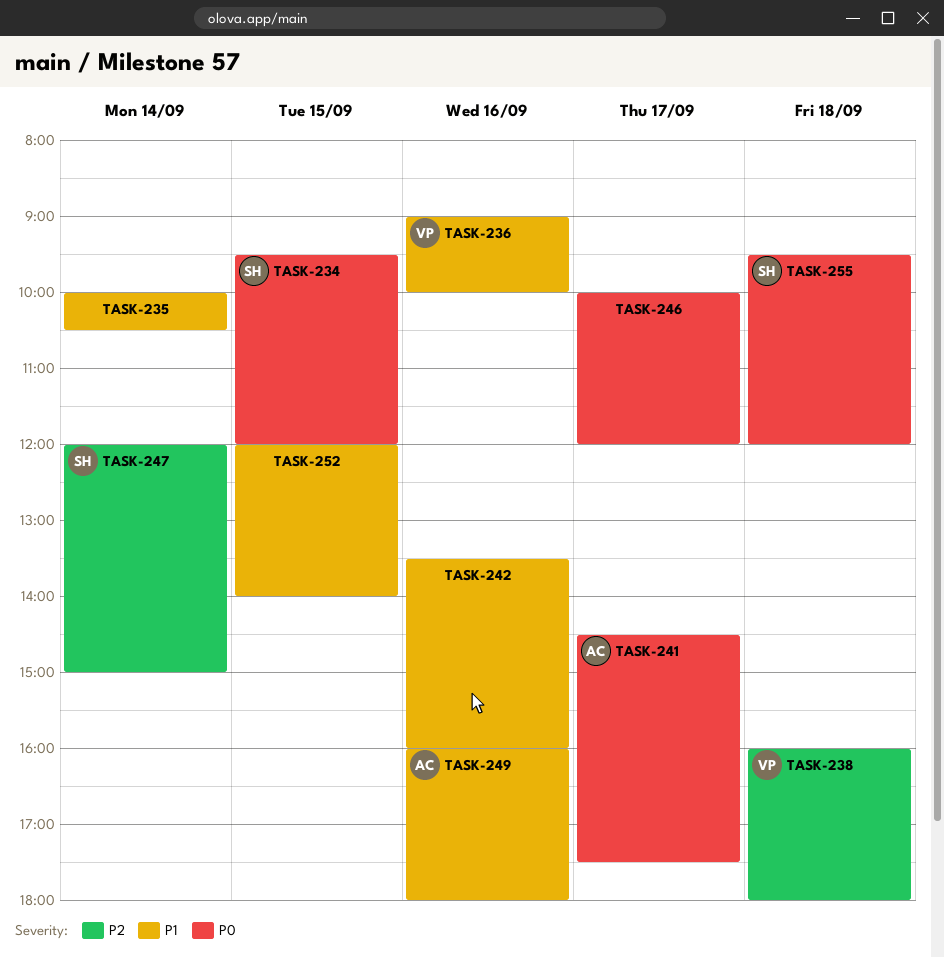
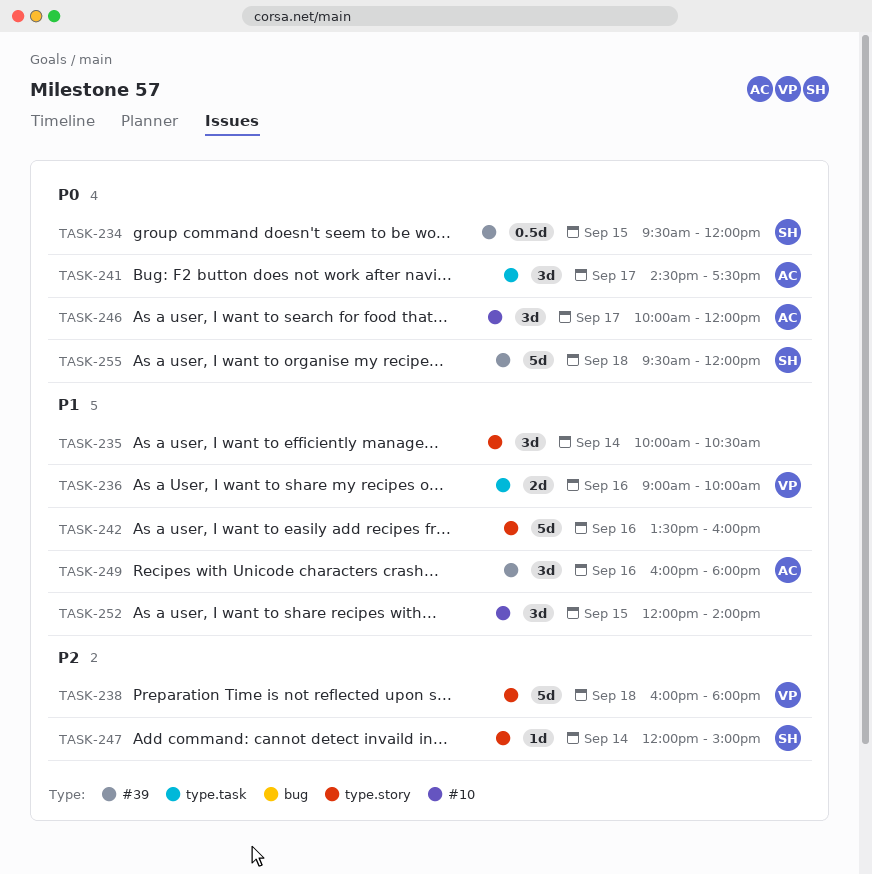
TASK-246, owner: none -> AC

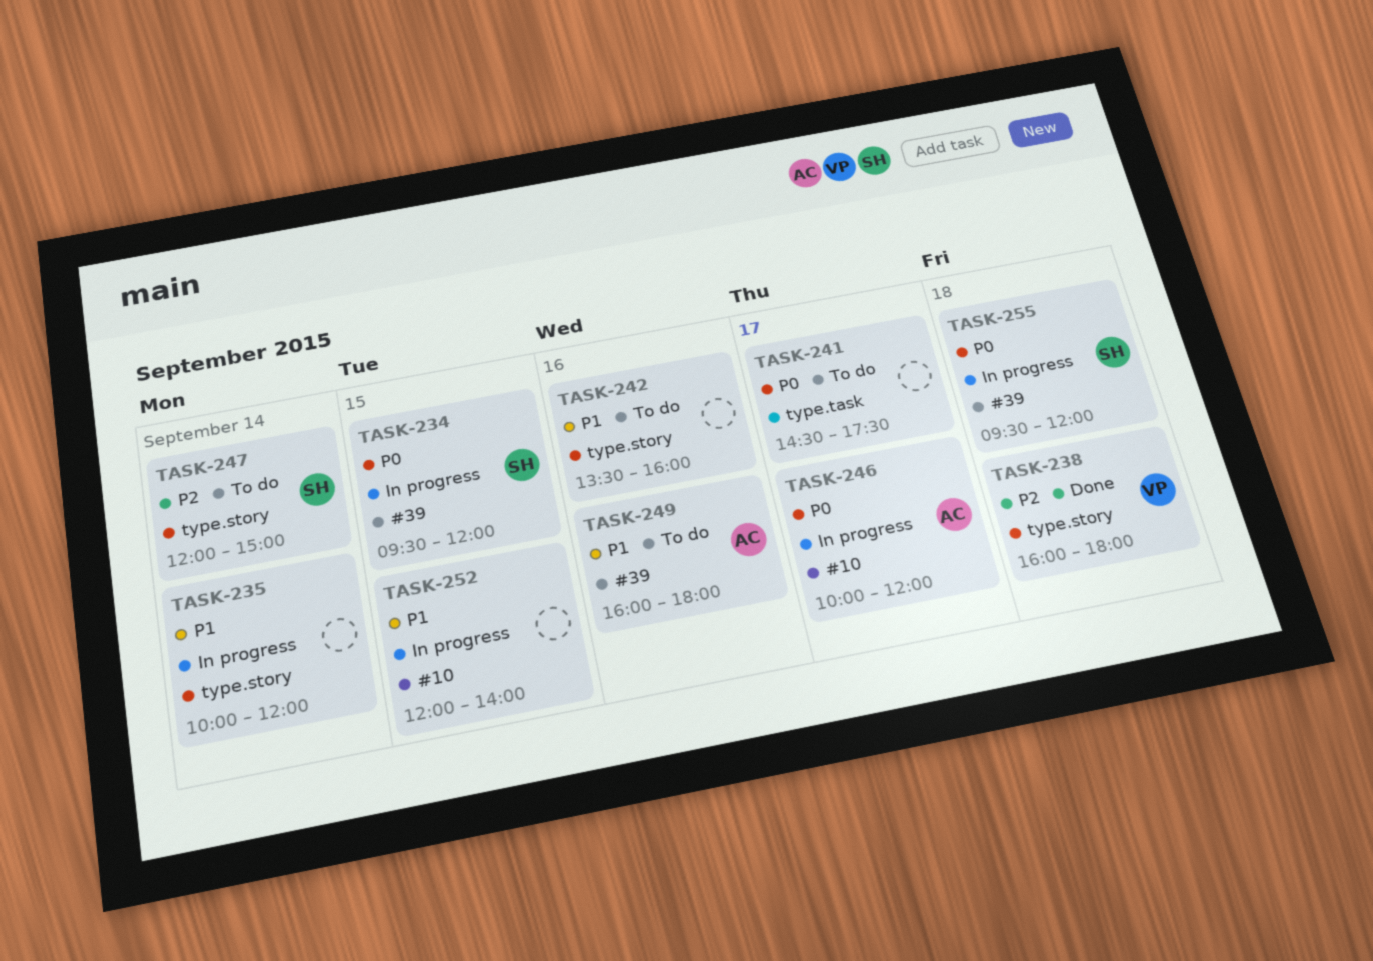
TASK-235, ends: 10:30 -> 12:00
TASK-236: present -> none
TASK-241, owner: AC -> none

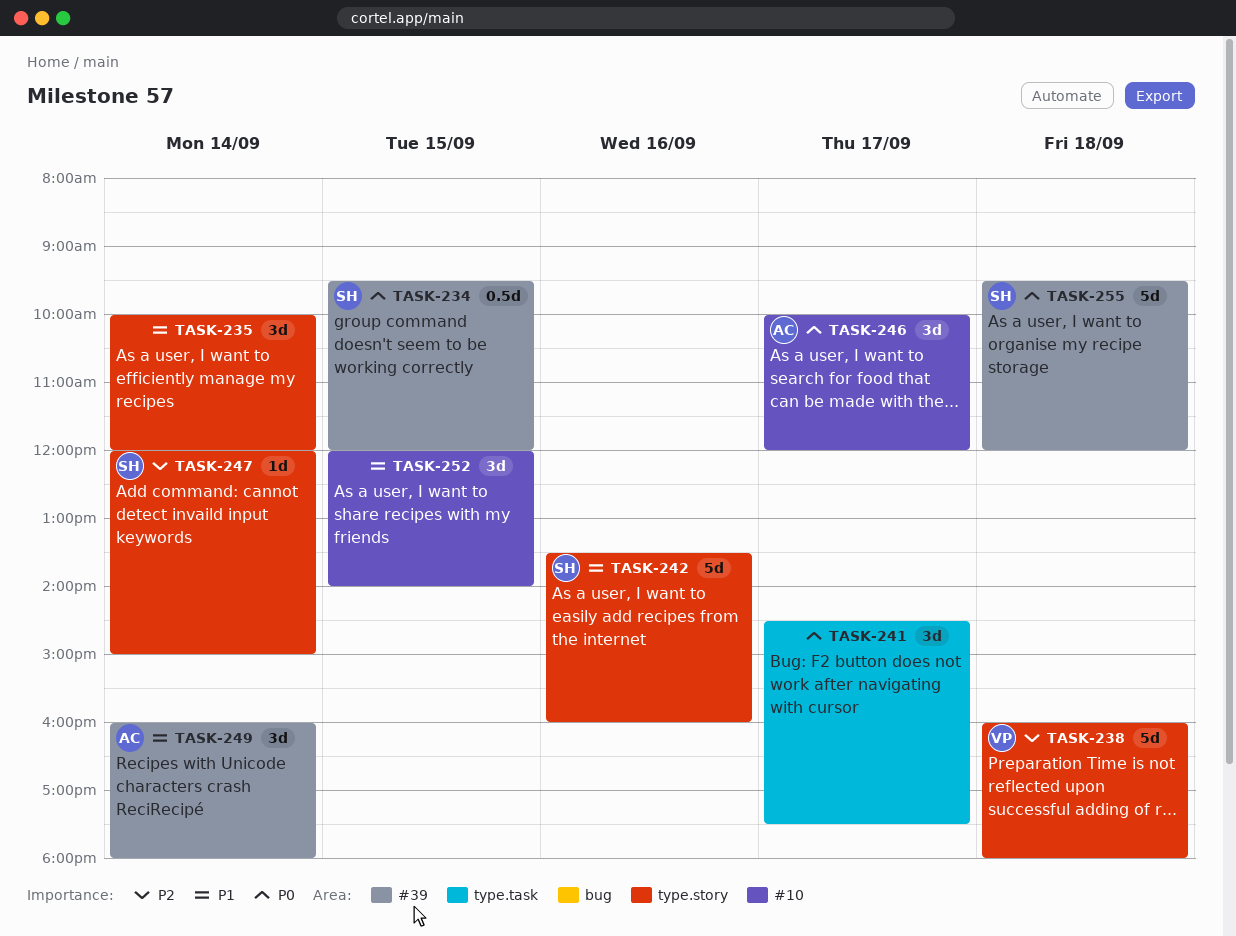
TASK-242, owner: none -> SH
TASK-249, day: Sep 16 -> Sep 14

